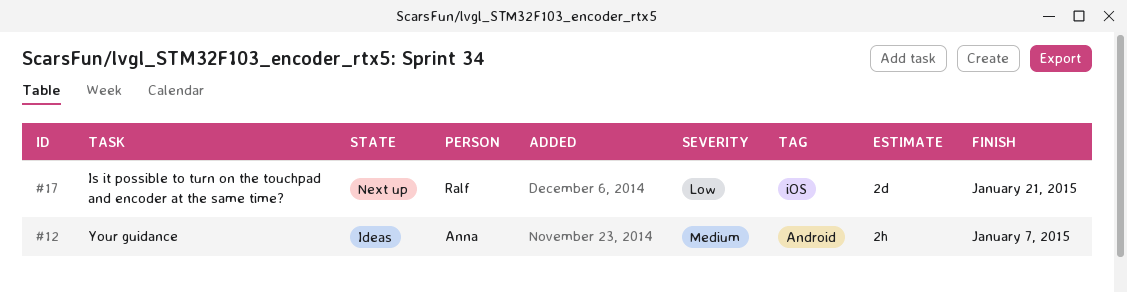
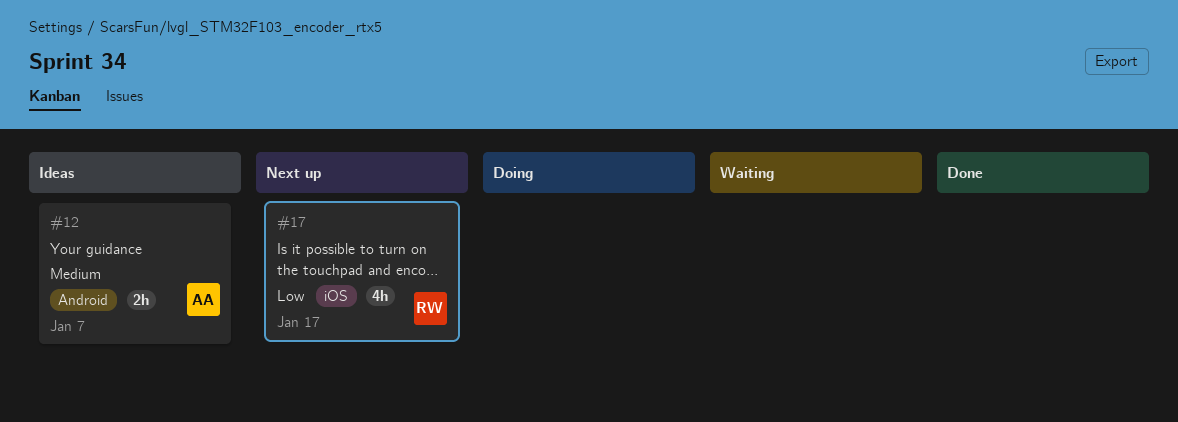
#17, estimate: 2d -> 4h
#17, due: Jan 21 -> Jan 17

